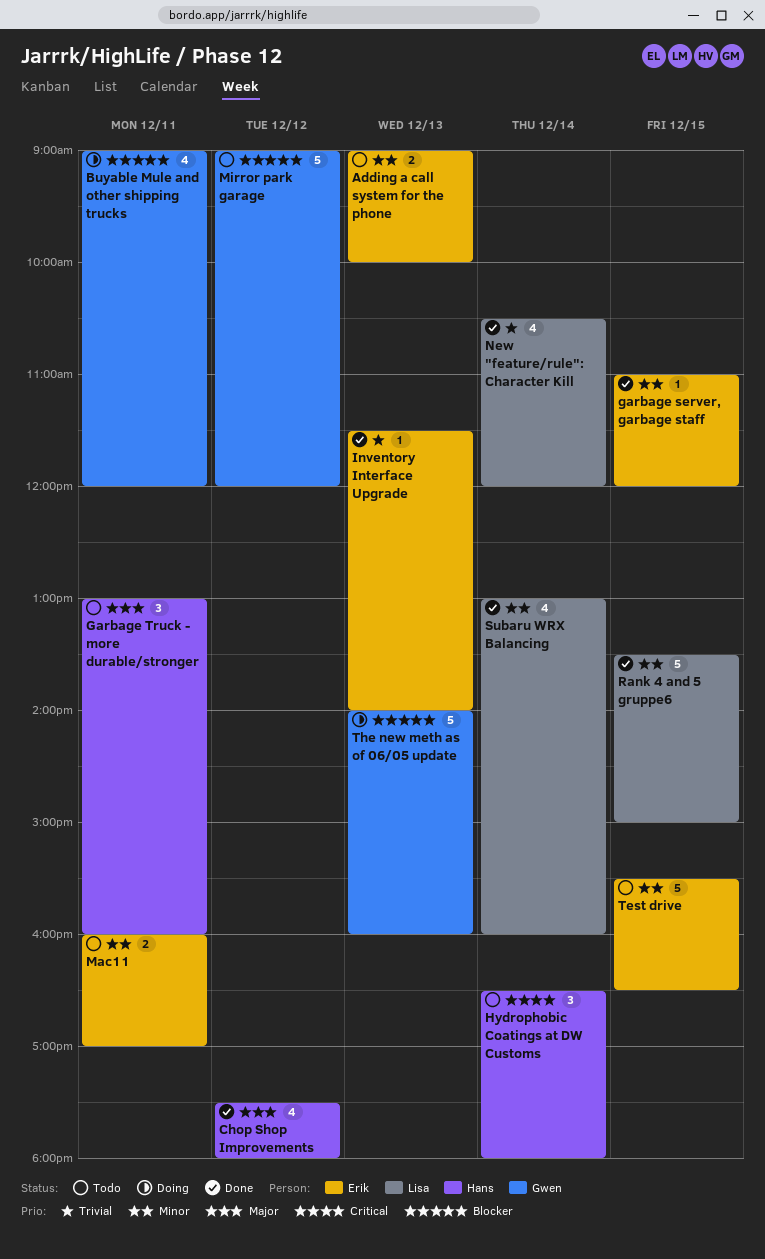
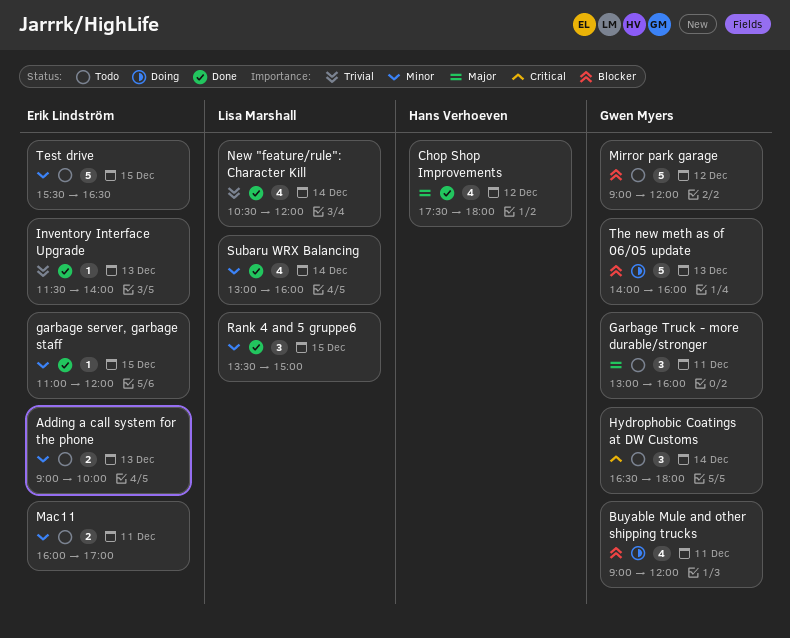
Garbage Truck - more durable/stronger, owner: Hans Verhoeven -> Gwen Myers
Hydrophobic Coatings at DW Customs, owner: Hans Verhoeven -> Gwen Myers
Rank 4 and 5 gruppe6, estimate: 5 -> 3

